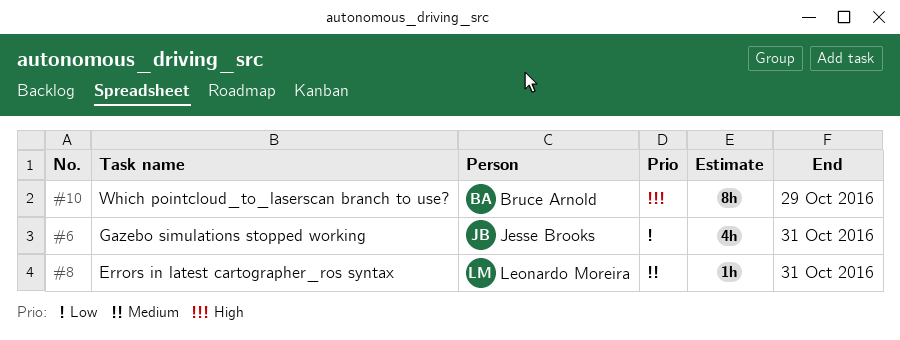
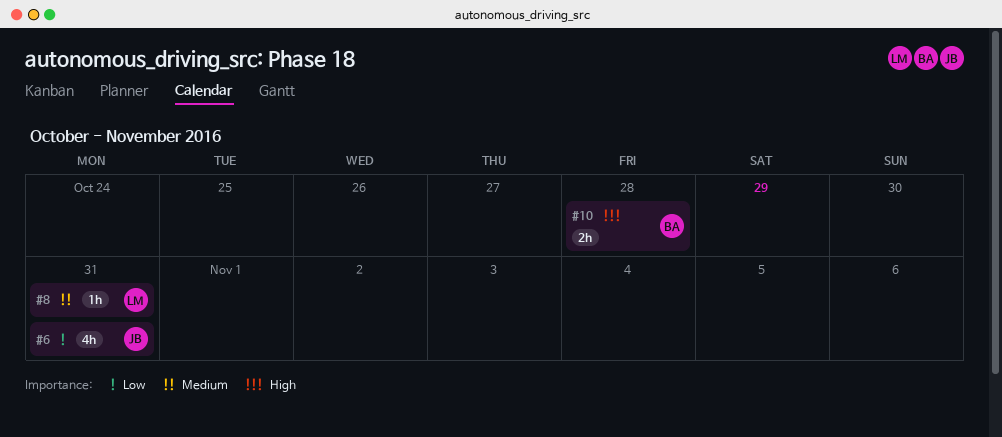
#10, estimate: 8h -> 2h
#10, due: Oct 29 -> Oct 28

